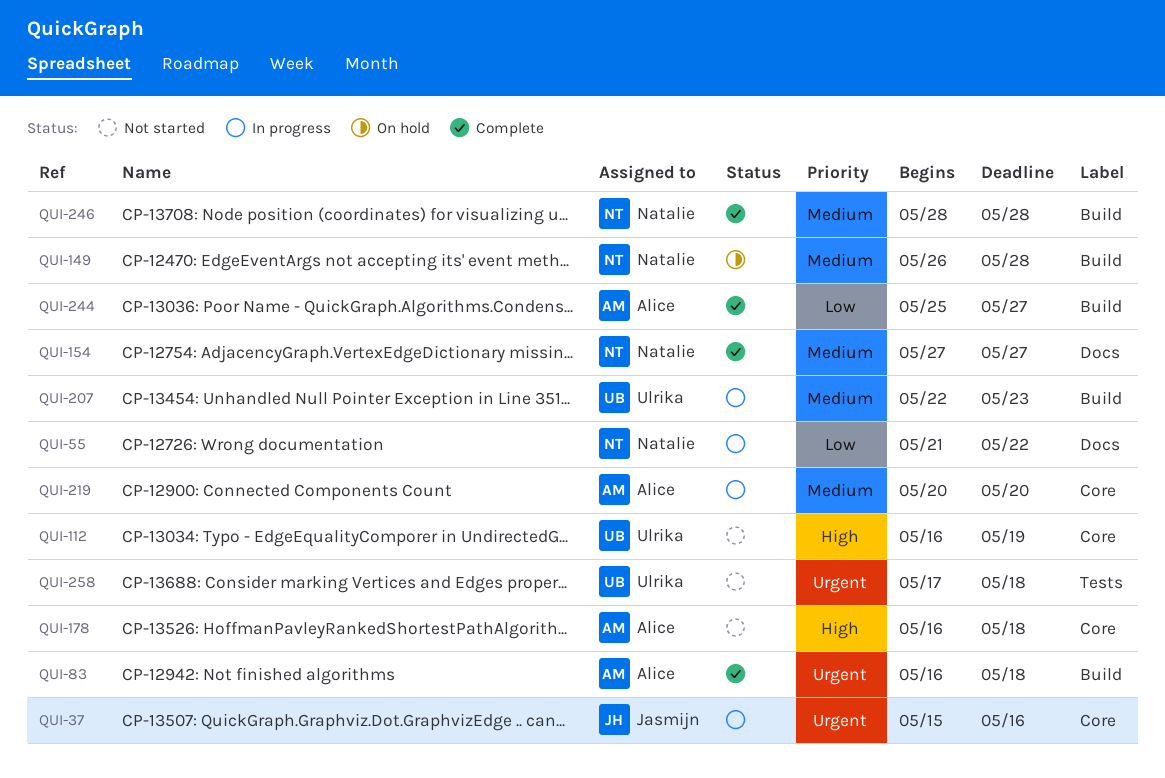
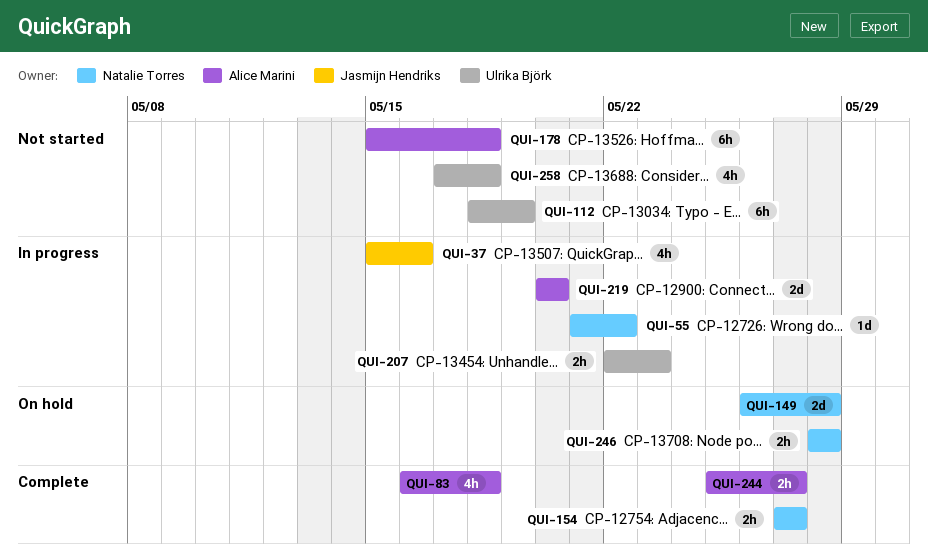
QUI-112, start: May 16 -> May 18
QUI-178, start: May 16 -> May 15
QUI-246, status: Complete -> On hold

